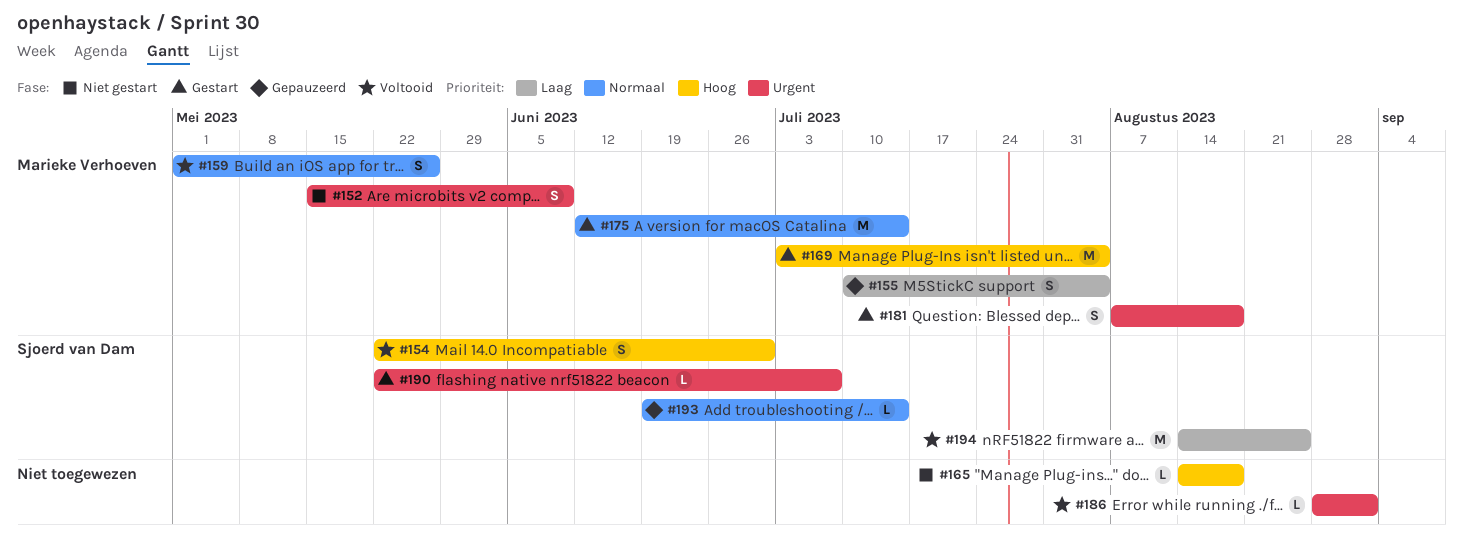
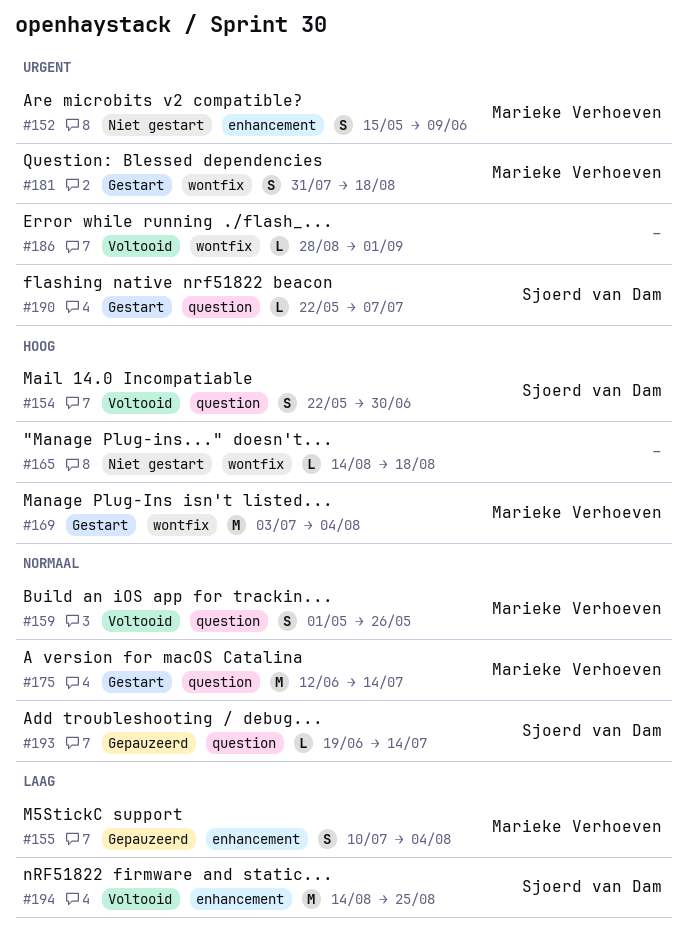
#181, start: Aug 7 -> Jul 31

